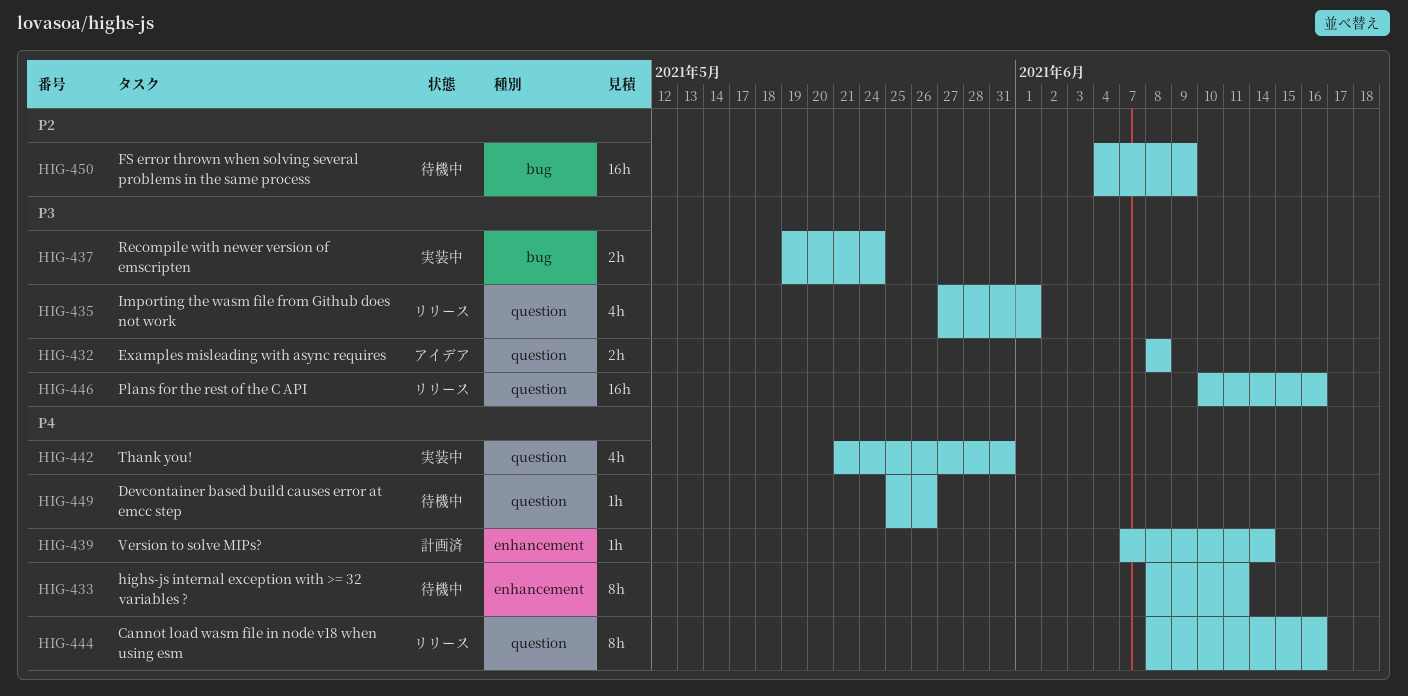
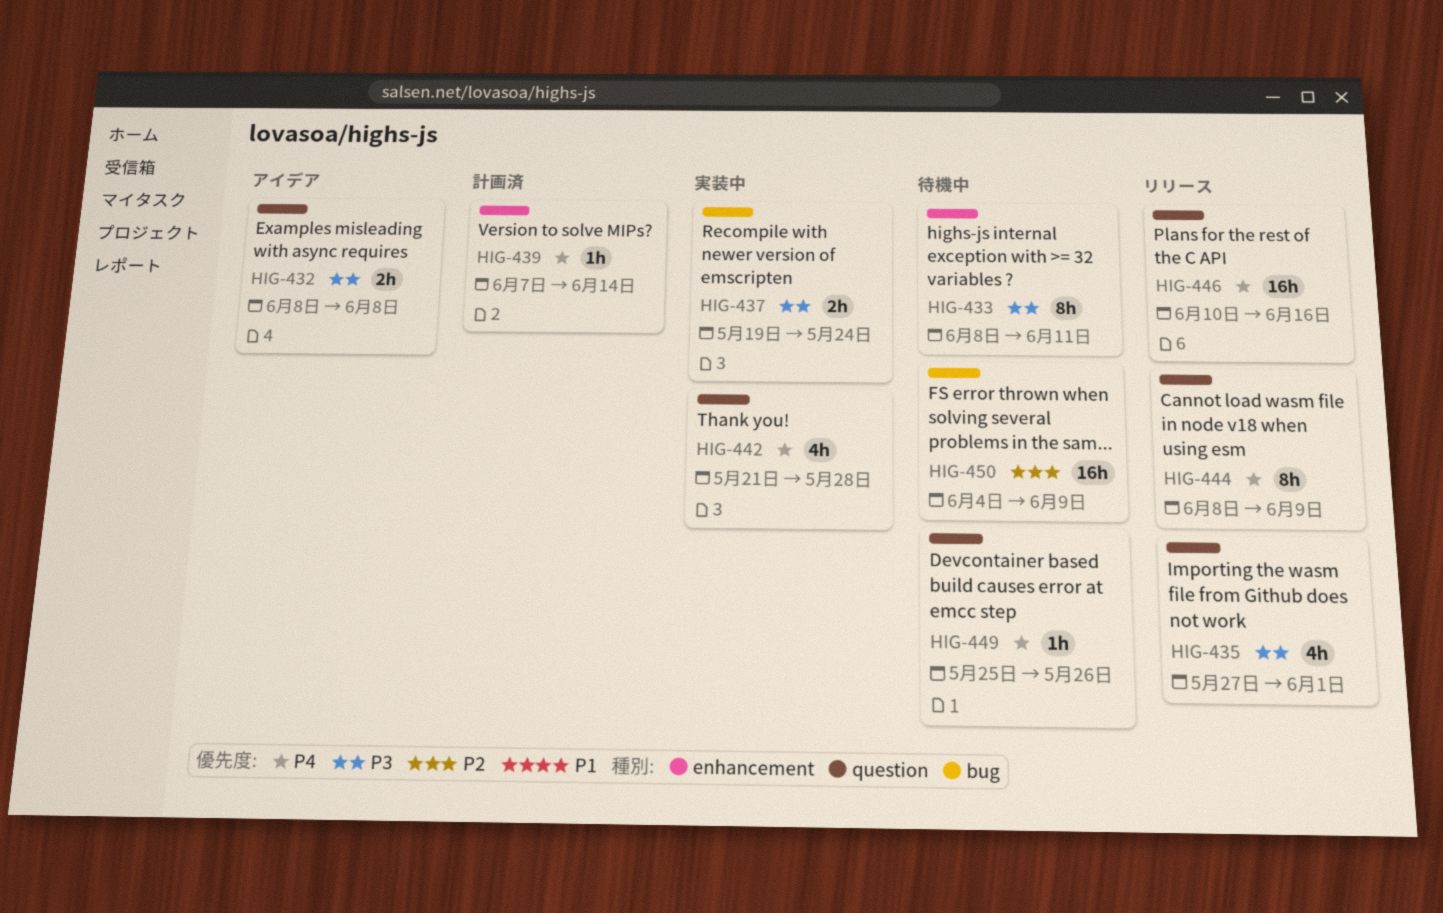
HIG-433, priority: P4 -> P3
HIG-442, due: May 31 -> May 28
HIG-444, due: Jun 16 -> Jun 9
HIG-446, priority: P3 -> P4

